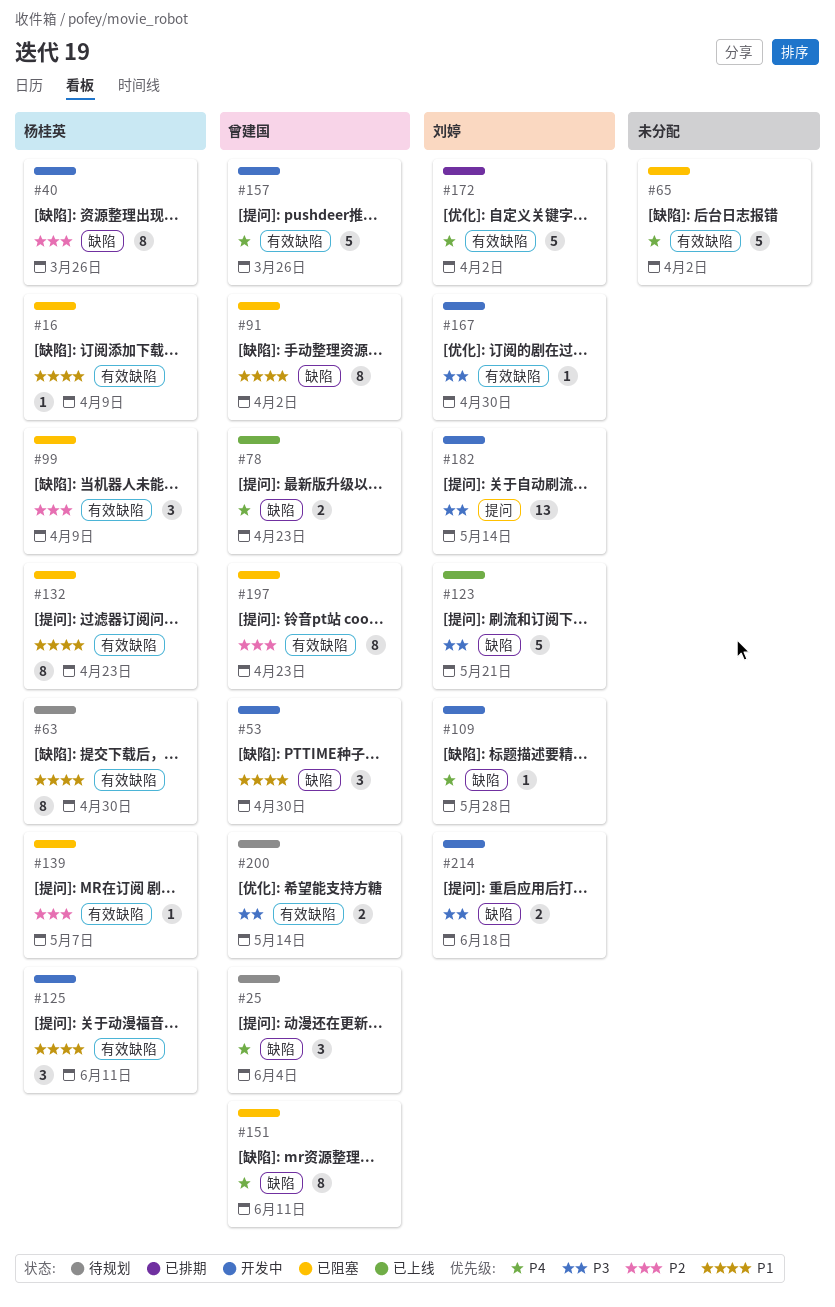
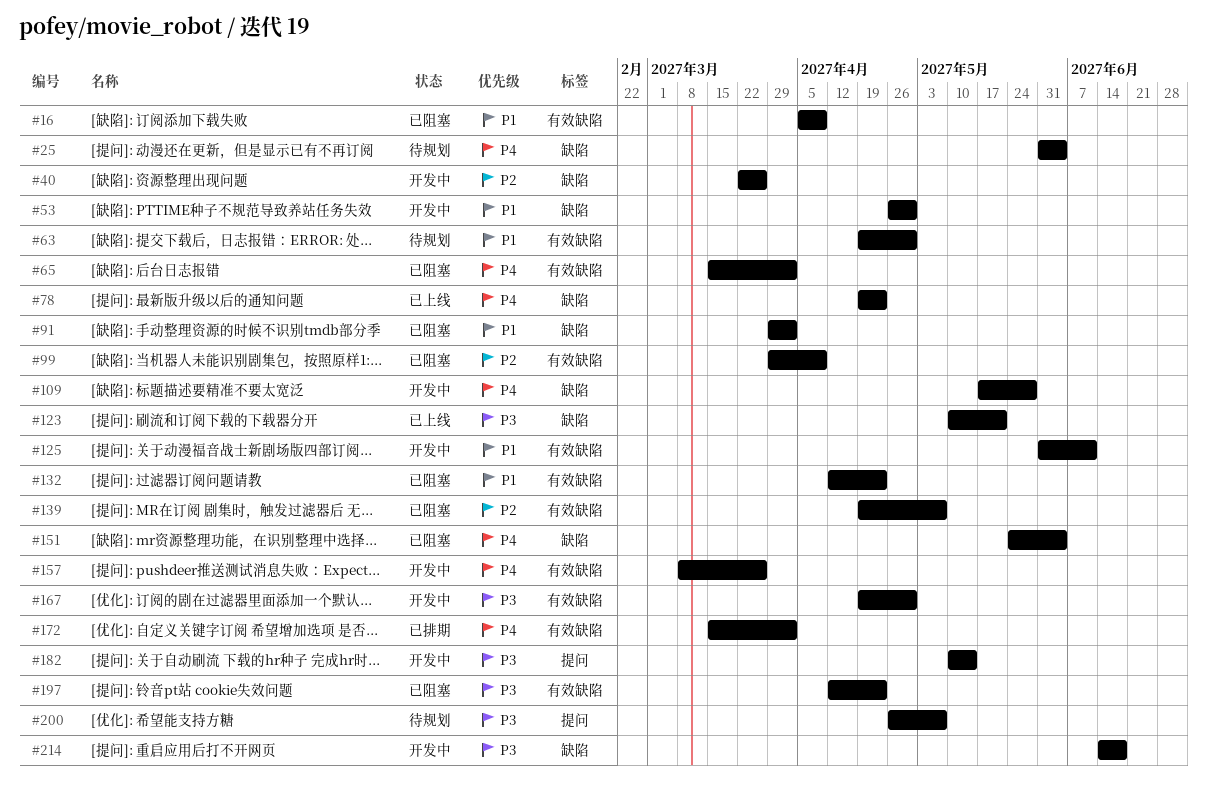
#151, due: Jun 11 -> Jun 4
#197, priority: P2 -> P3
#200, label: 有效缺陷 -> 提问
#200, due: May 14 -> May 7

